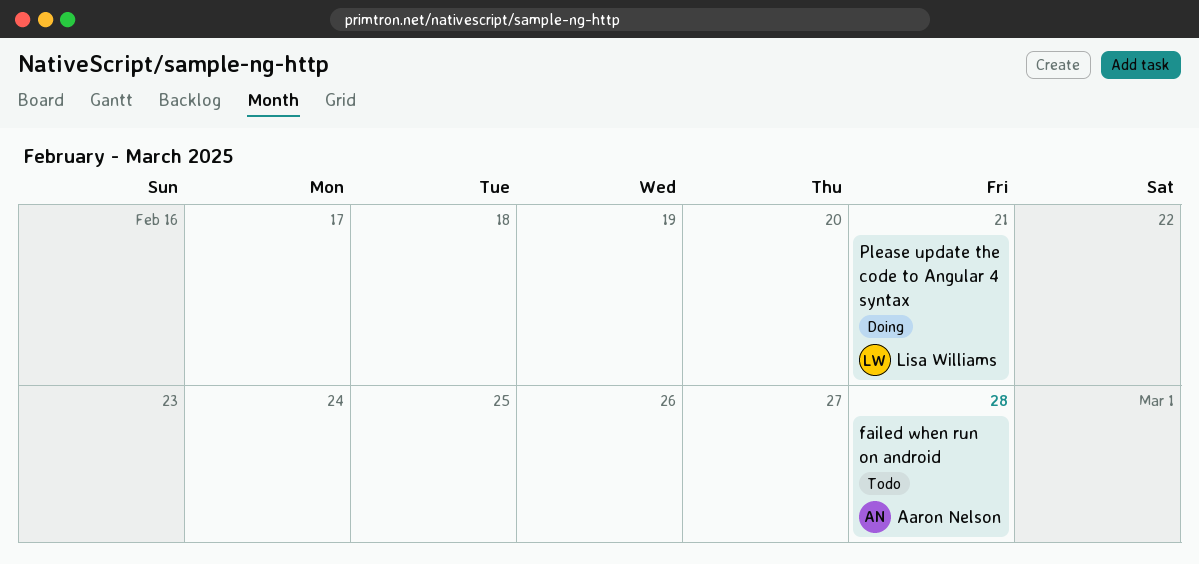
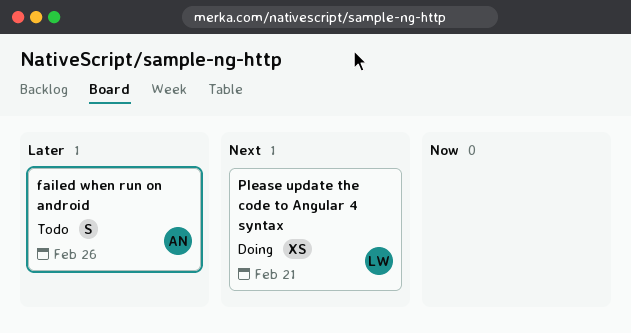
failed when run on android, due: Feb 28 -> Feb 26

